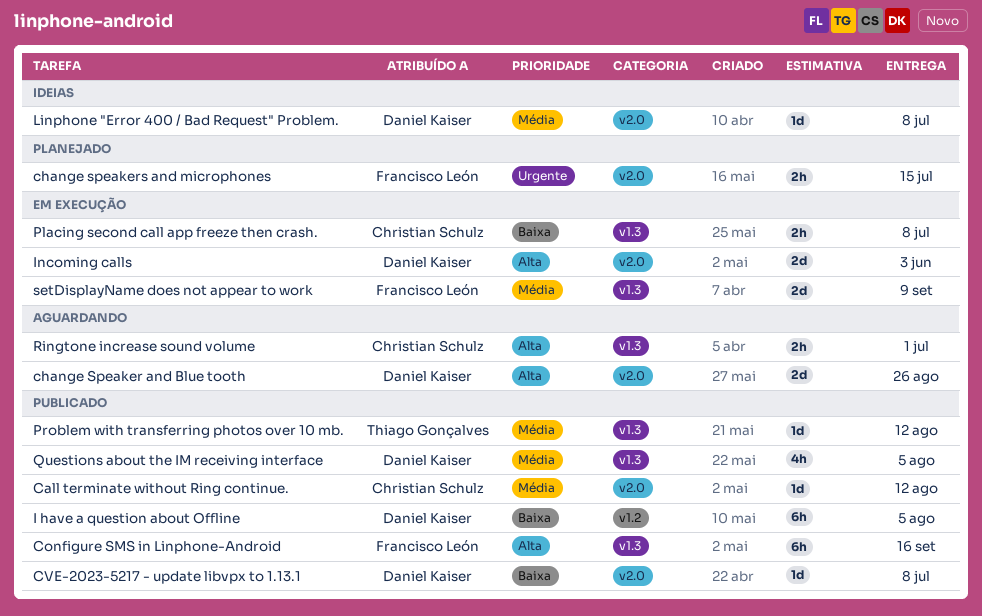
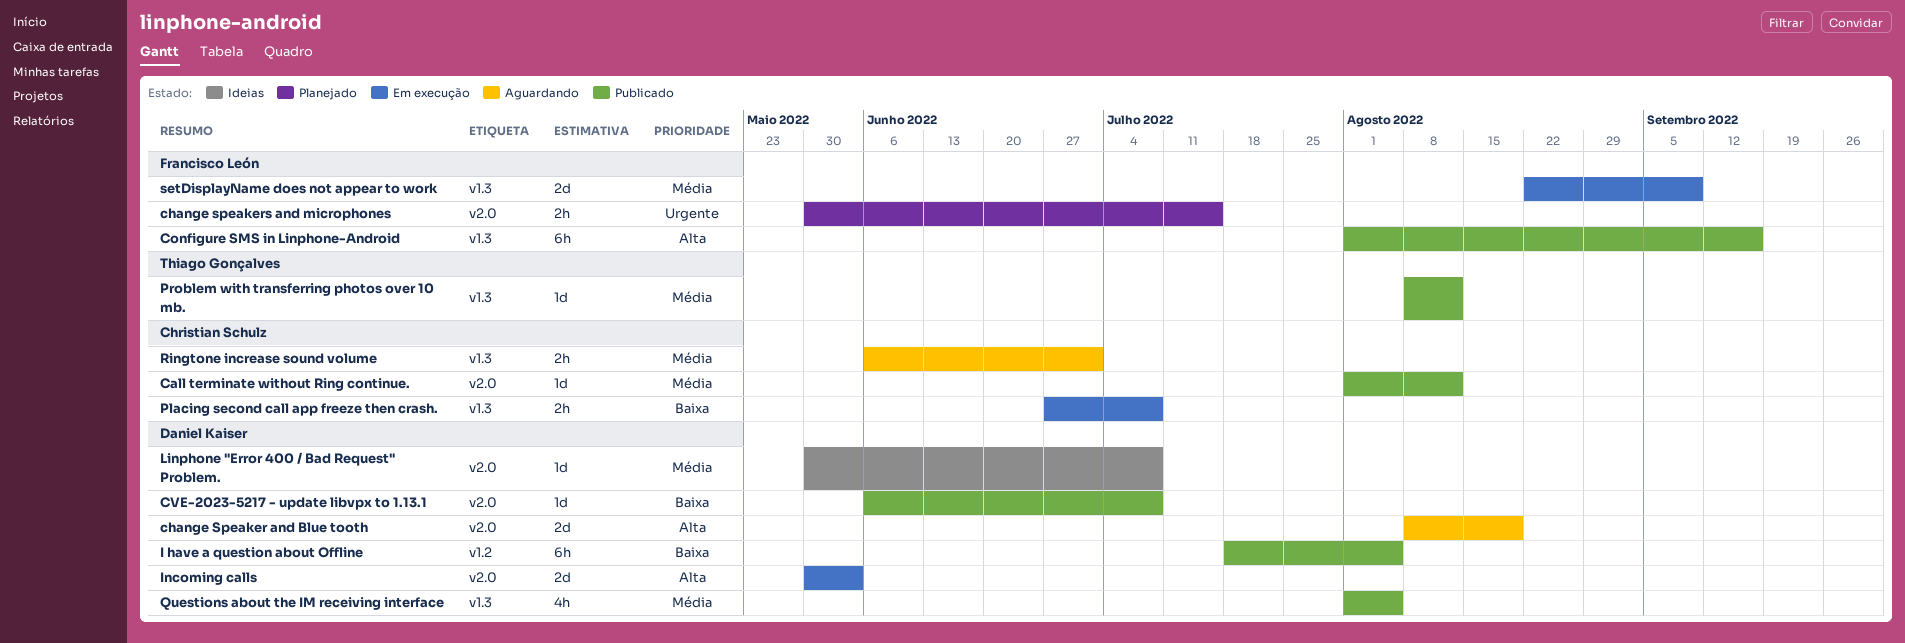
change Speaker and Blue tooth, due: Aug 26 -> Aug 19
Ringtone increase sound volume, priority: Alta -> Média

